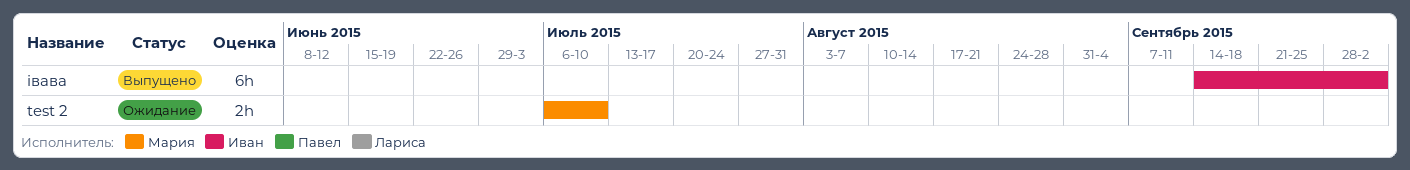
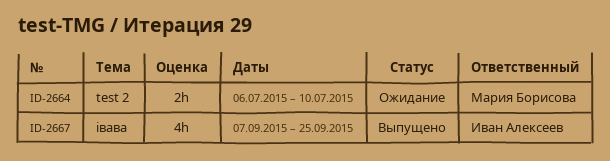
івава, estimate: 6h -> 4h
івава, start: Sep 14 -> Sep 7
івава, due: Oct 2 -> Sep 25

